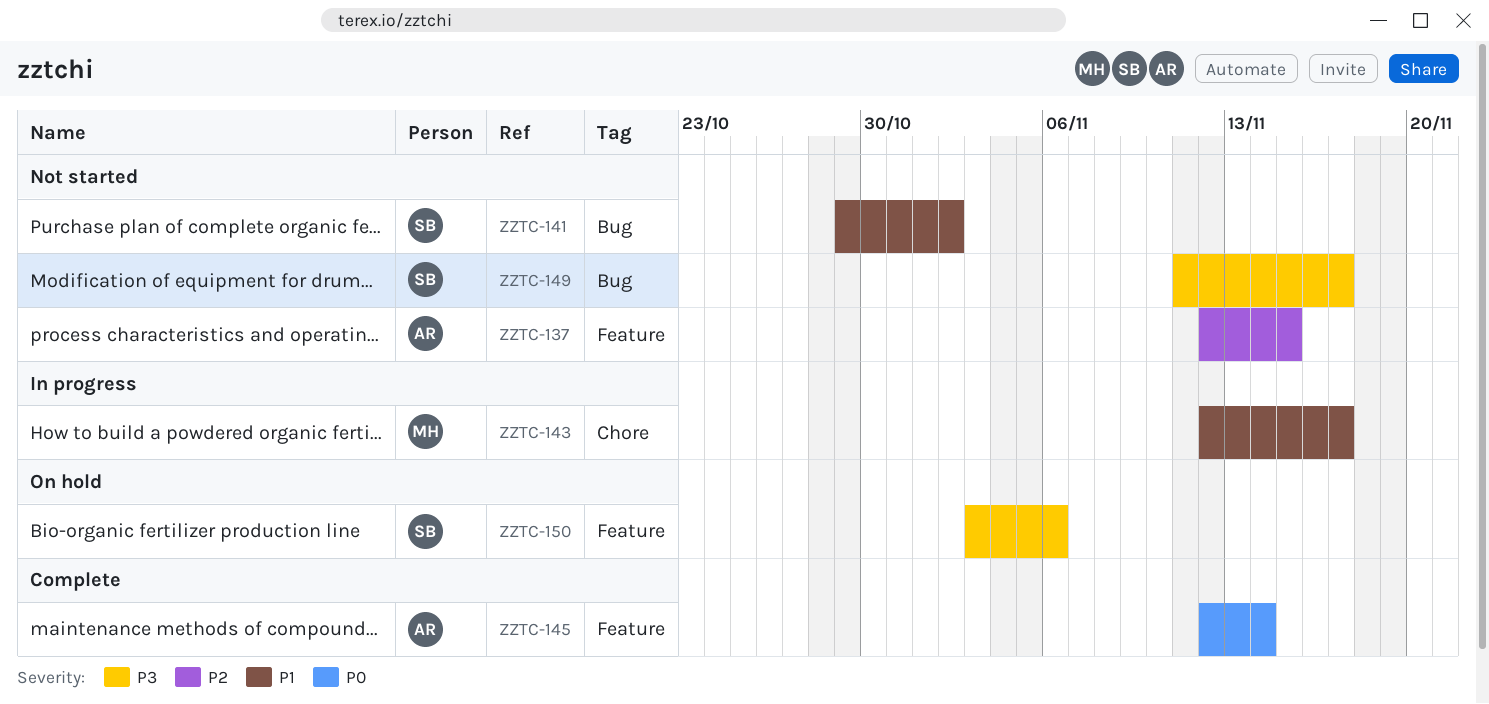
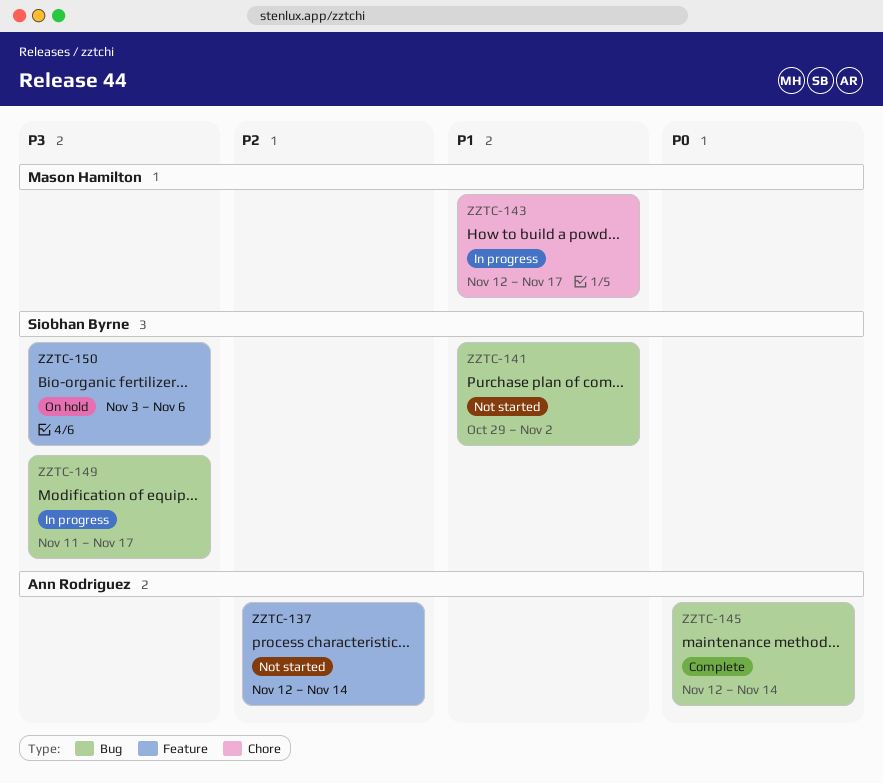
ZZTC-137, due: Nov 15 -> Nov 14
ZZTC-145, label: Feature -> Bug
ZZTC-149, status: Not started -> In progress

